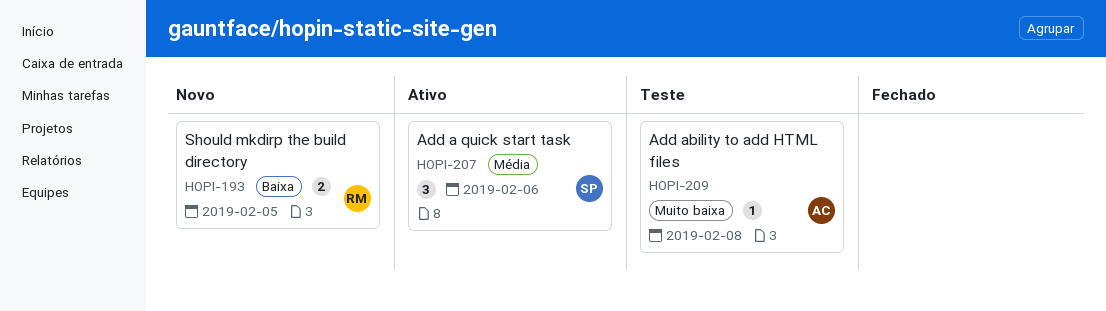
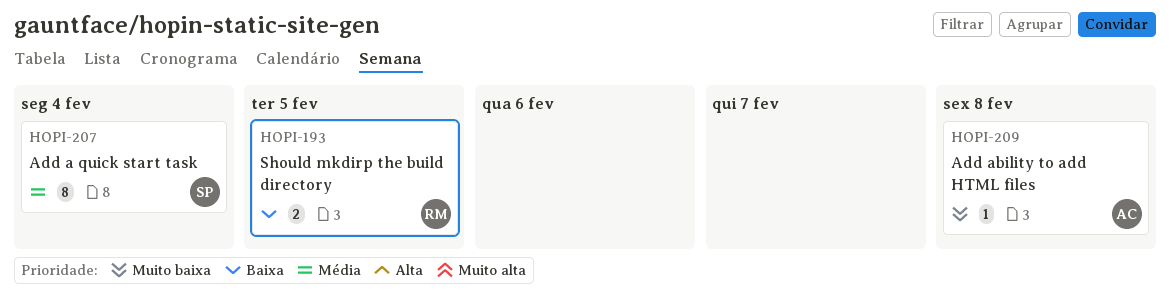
HOPI-207, estimate: 3 -> 8
HOPI-207, due: Feb 6 -> Feb 4

